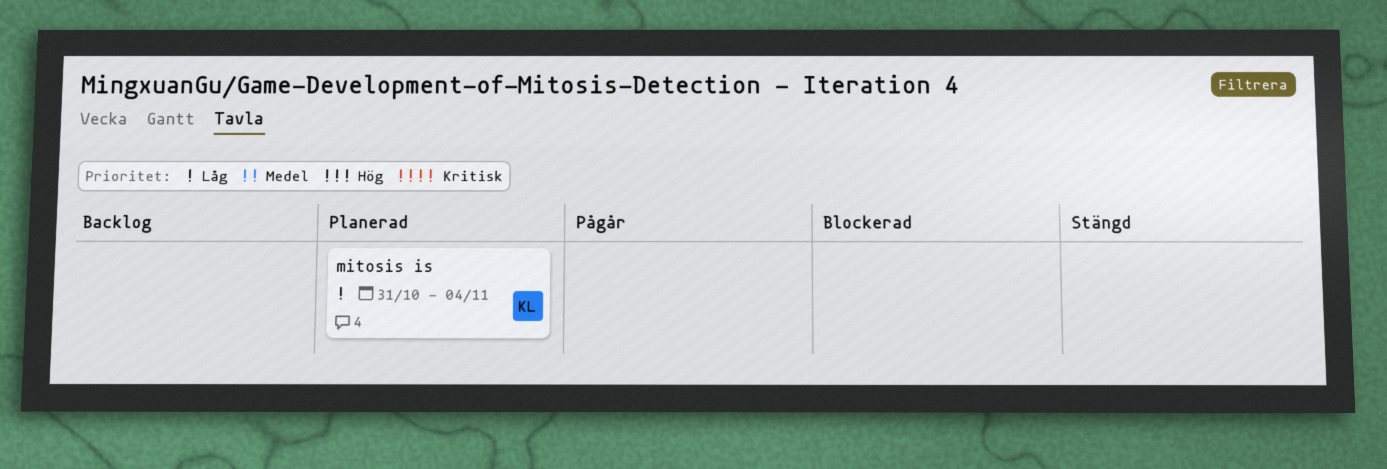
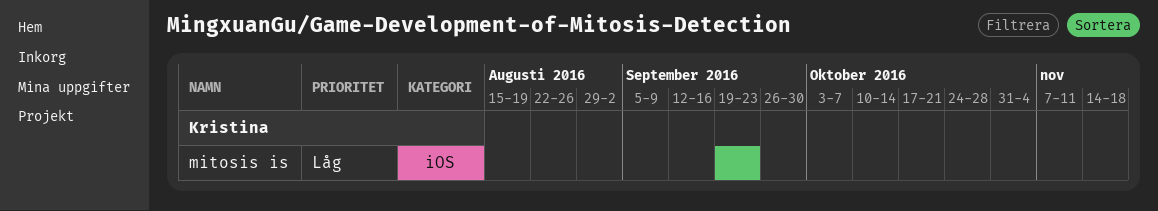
mitosis is, start: Oct 31 -> Sep 19
mitosis is, due: Nov 4 -> Sep 23

